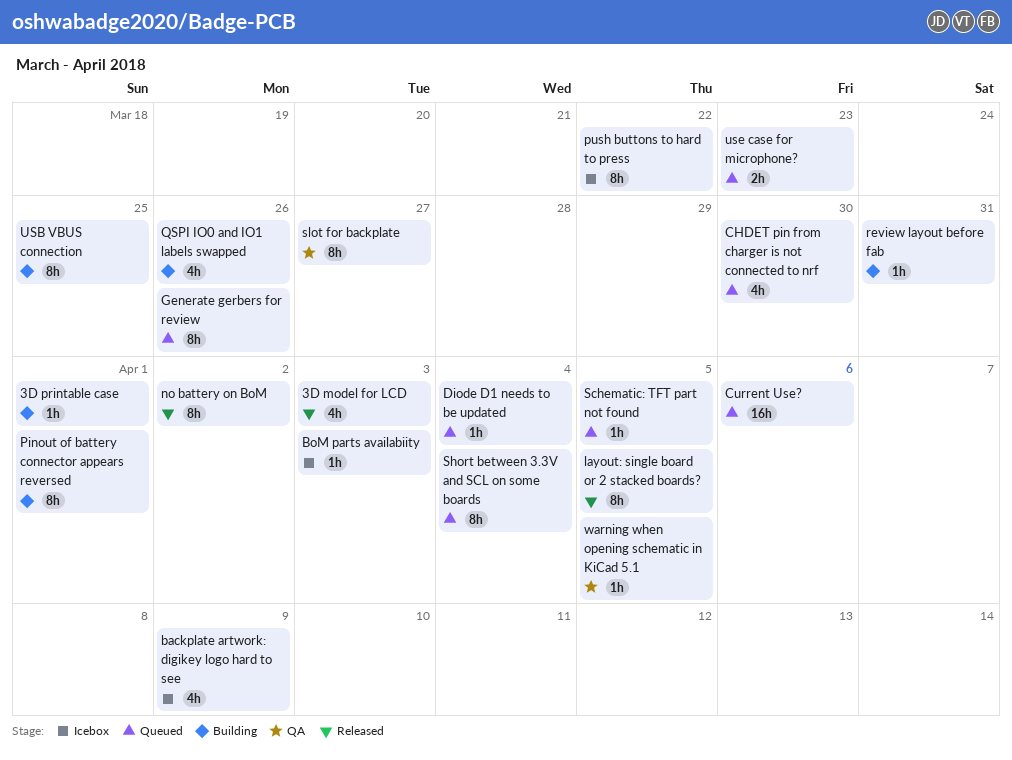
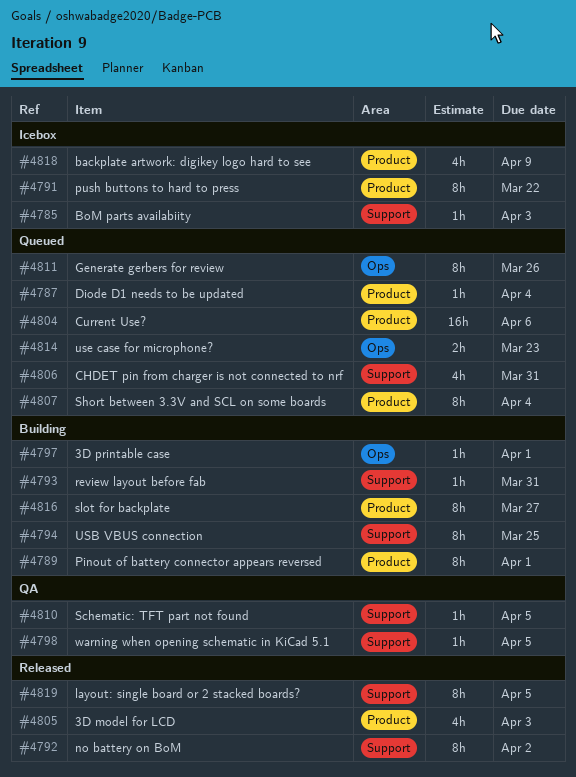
CHDET pin from charger is not connected to nrf, due: Mar 30 -> Mar 31
QSPI IO0 and IO1 labels swapped: present -> none
Schematic: TFT part not found, status: Queued -> QA
slot for backplate, status: QA -> Building

